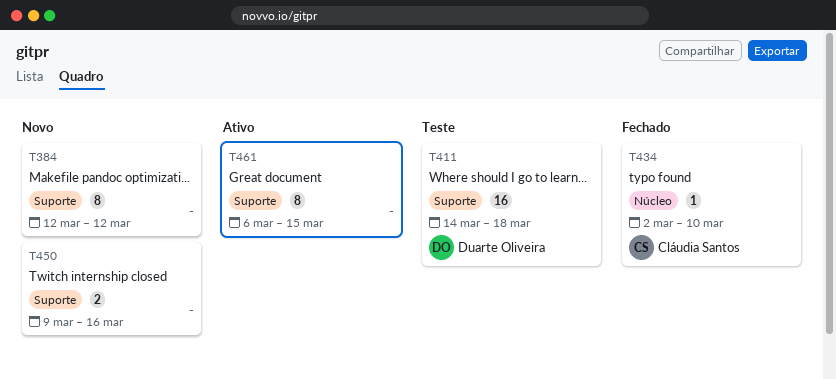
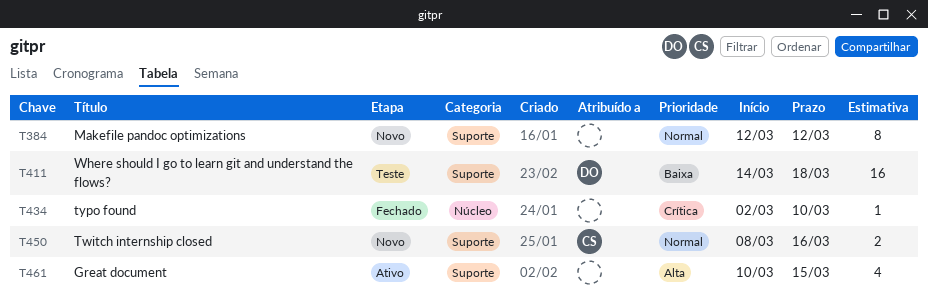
T434, owner: Cláudia Santos -> none
T450, owner: none -> Cláudia Santos
T450, start: Mar 9 -> Mar 8
T461, estimate: 8 -> 4
T461, start: Mar 6 -> Mar 10

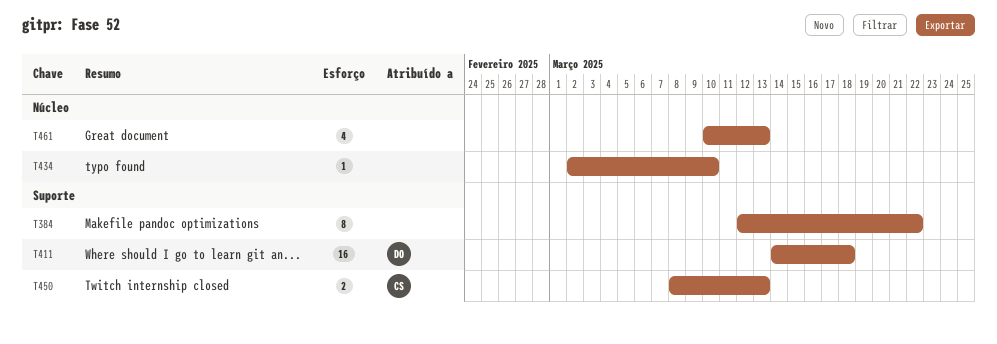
T384, due: Mar 12 -> Mar 22
T450, due: Mar 16 -> Mar 13
T461, label: Suporte -> Núcleo
T461, due: Mar 15 -> Mar 13

